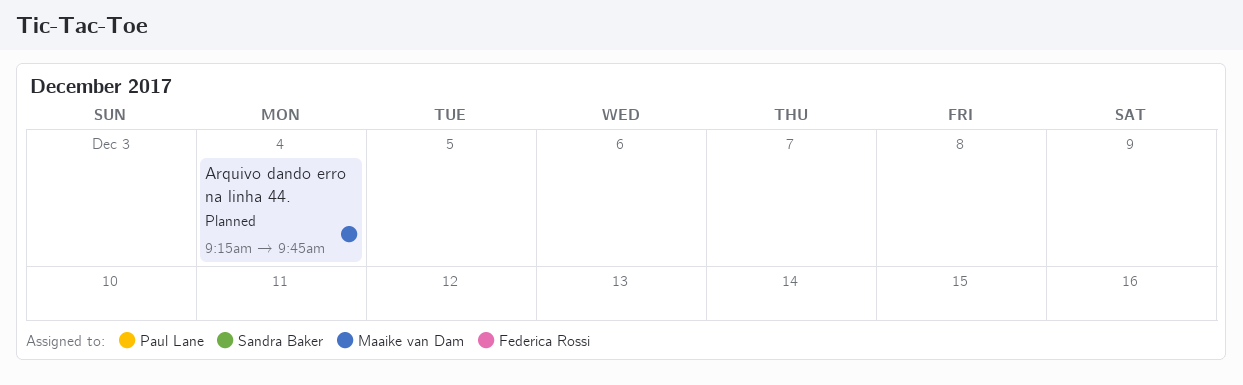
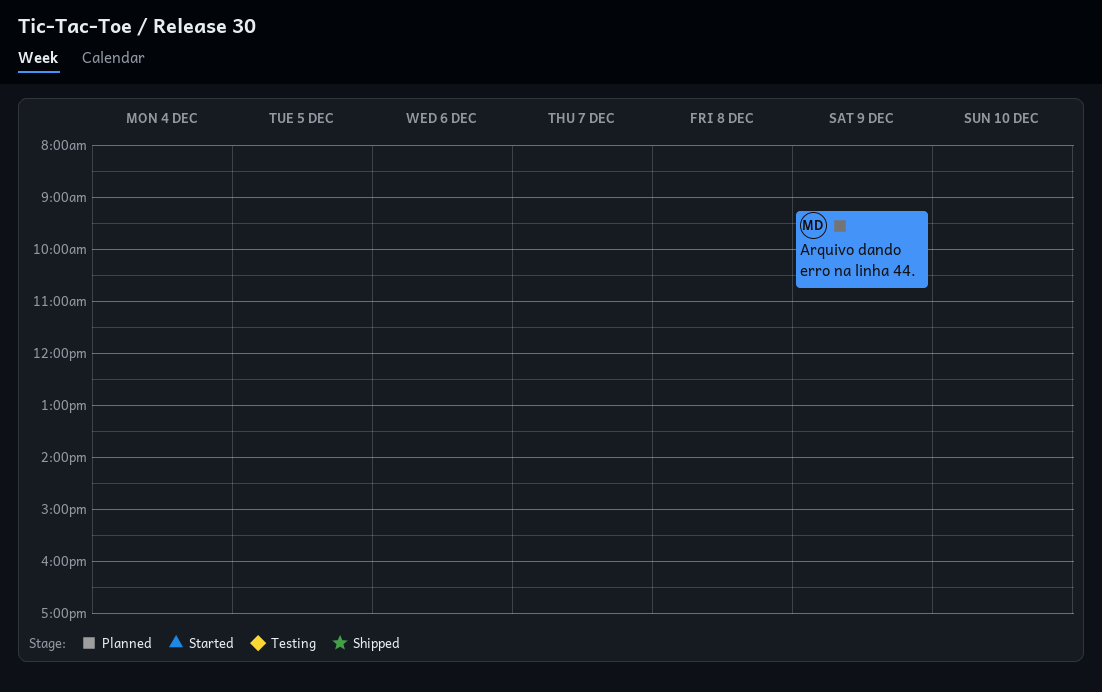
Arquivo dando erro na linha 44., day: Dec 4 -> Dec 9
Arquivo dando erro na linha 44., ends: 09:45 -> 10:45

